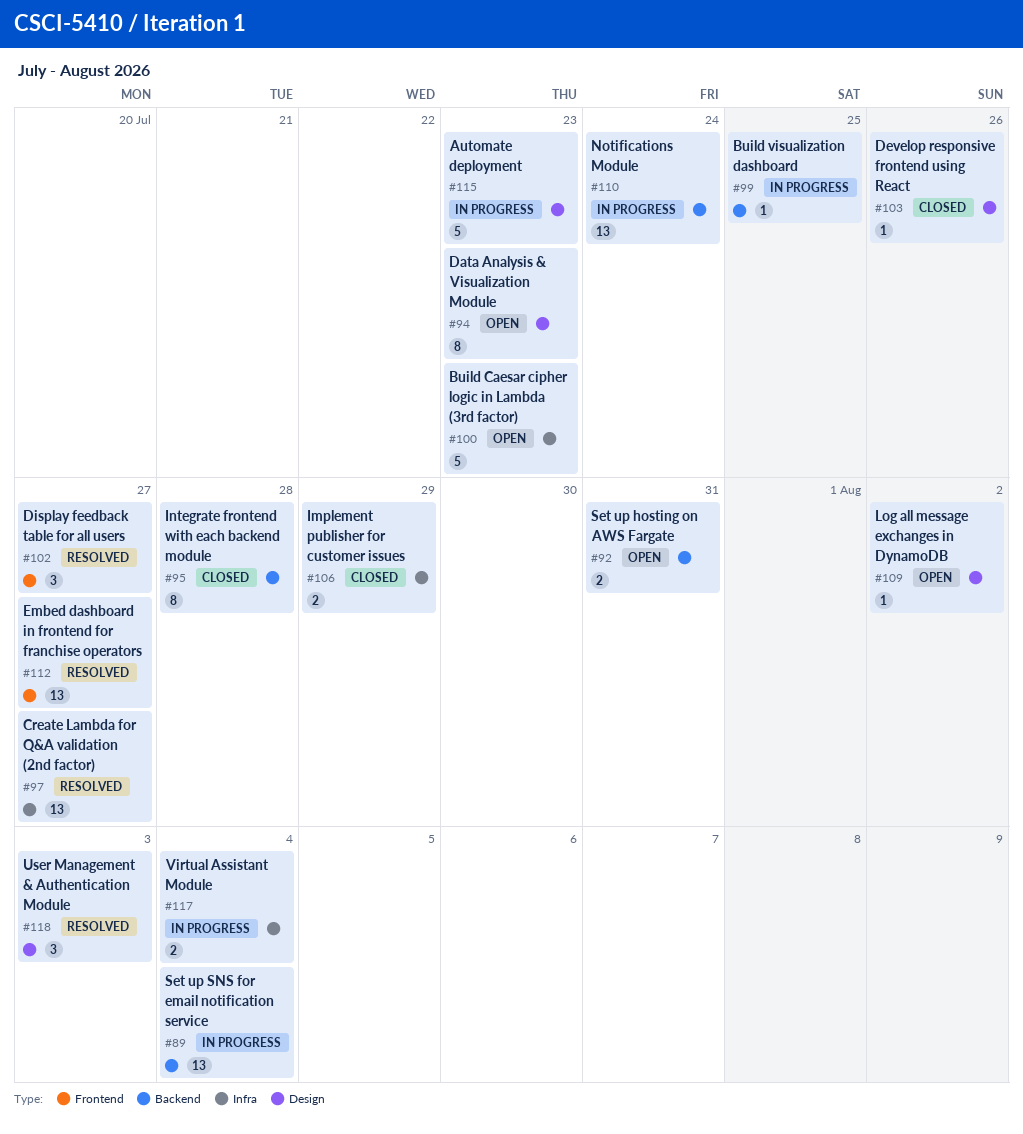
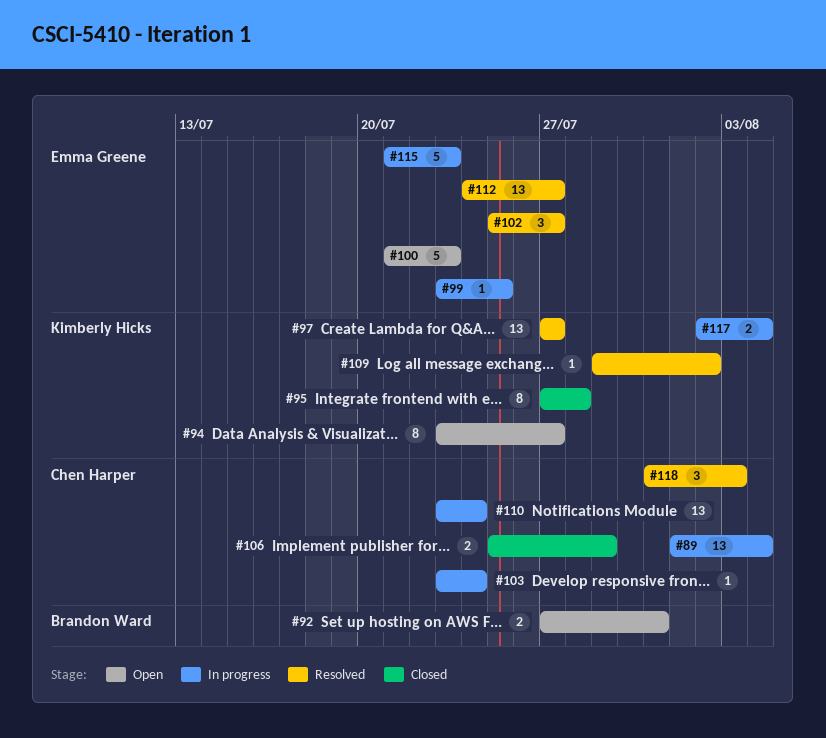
#94, due: Jul 23 -> Jul 27
#103, status: Closed -> In progress
#103, due: Jul 26 -> Jul 24
#109, status: Open -> Resolved

